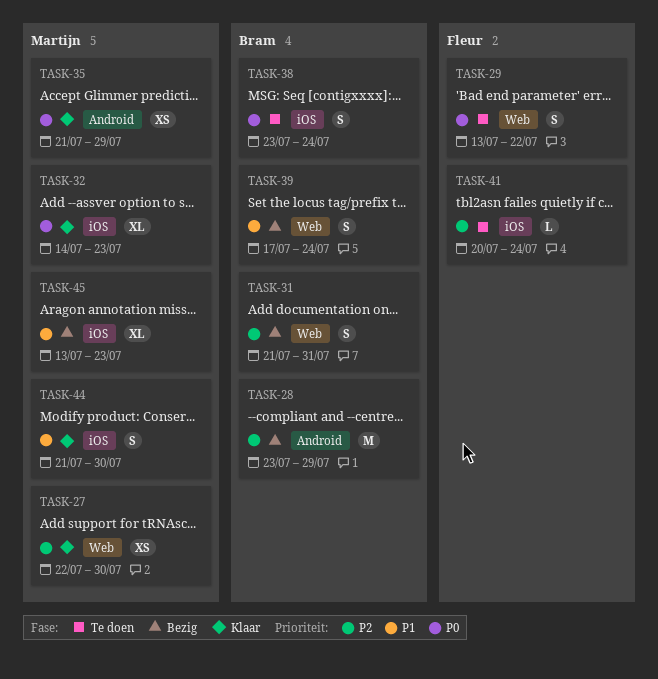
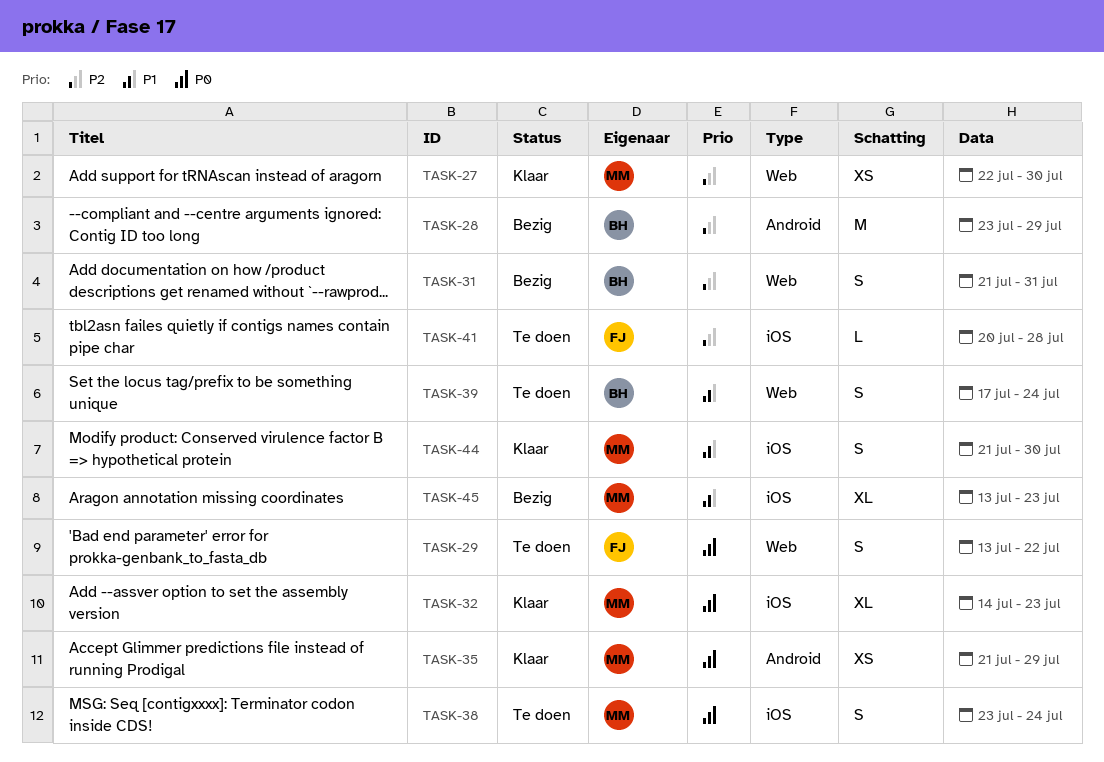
TASK-38, owner: Bram -> Martijn
TASK-39, status: Bezig -> Te doen
TASK-41, due: Jul 24 -> Jul 28

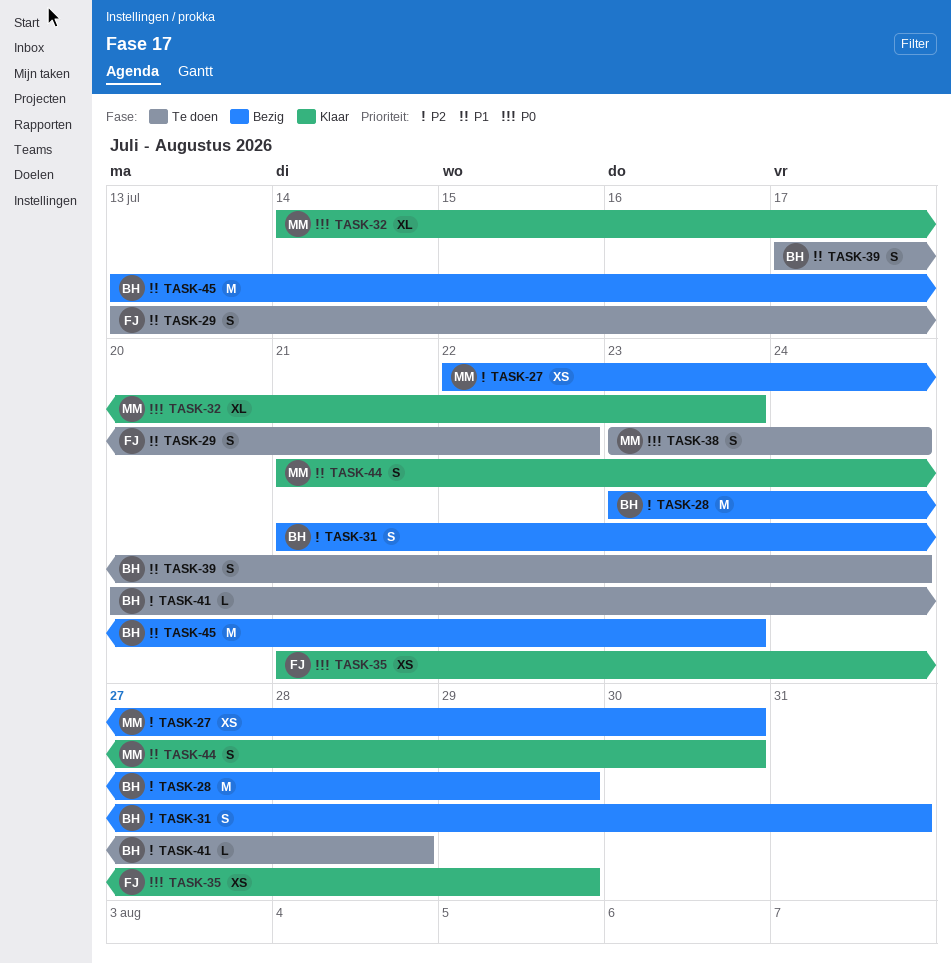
TASK-27, status: Klaar -> Bezig
TASK-29, priority: P0 -> P1
TASK-35, owner: MM -> FJ
TASK-41, owner: FJ -> BH
TASK-45, owner: MM -> BH
TASK-45, estimate: XL -> M

